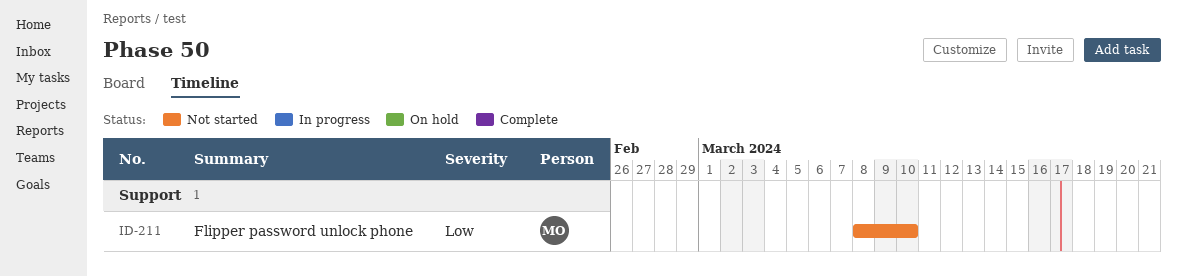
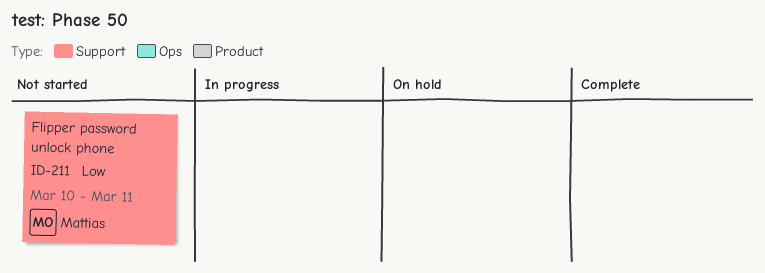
ID-211, start: Mar 8 -> Mar 10
ID-211, due: Mar 10 -> Mar 11

